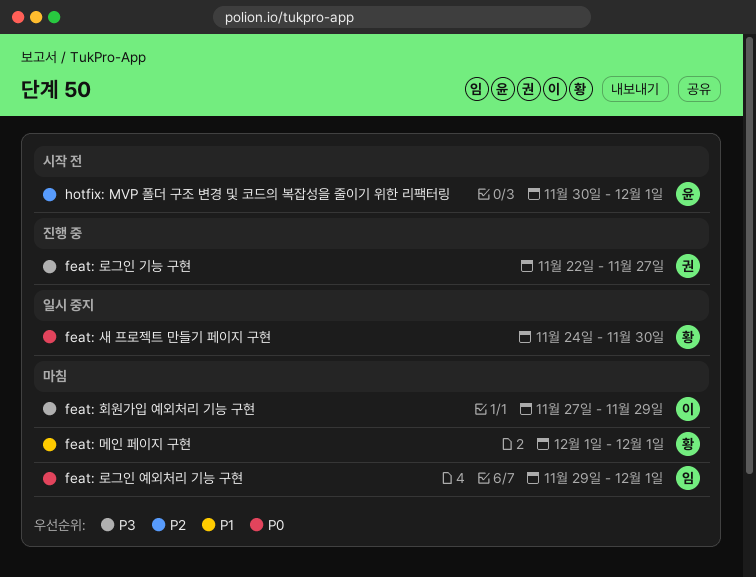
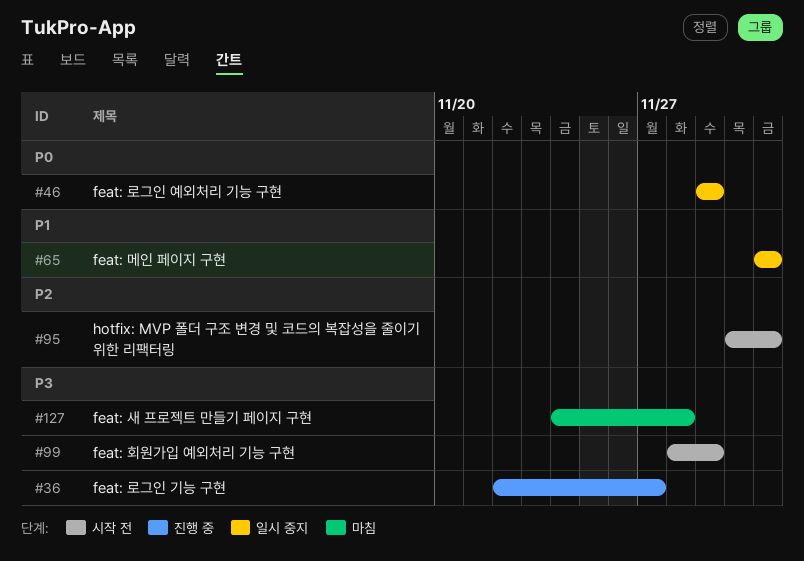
feat: 로그인 예외처리 기능 구현, status: 마침 -> 일시 중지
feat: 로그인 예외처리 기능 구현, due: Dec 1 -> Nov 29
feat: 메인 페이지 구현, status: 마침 -> 일시 중지
feat: 새 프로젝트 만들기 페이지 구현, status: 일시 중지 -> 마침
feat: 새 프로젝트 만들기 페이지 구현, priority: P0 -> P3
feat: 새 프로젝트 만들기 페이지 구현, due: Nov 30 -> Nov 28
feat: 회원가입 예외처리 기능 구현, status: 마침 -> 시작 전
feat: 회원가입 예외처리 기능 구현, start: Nov 27 -> Nov 28

